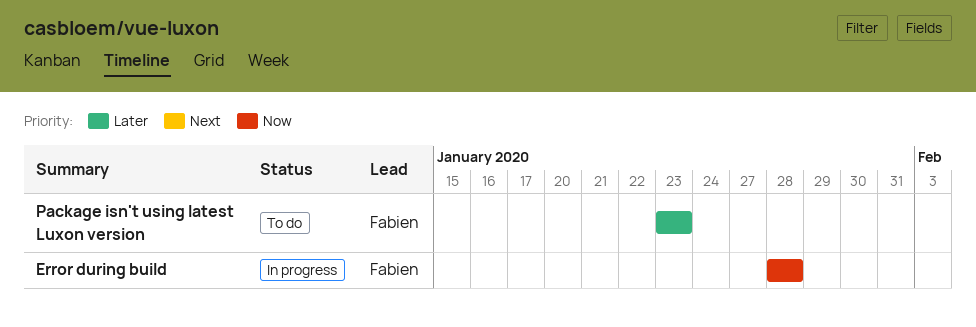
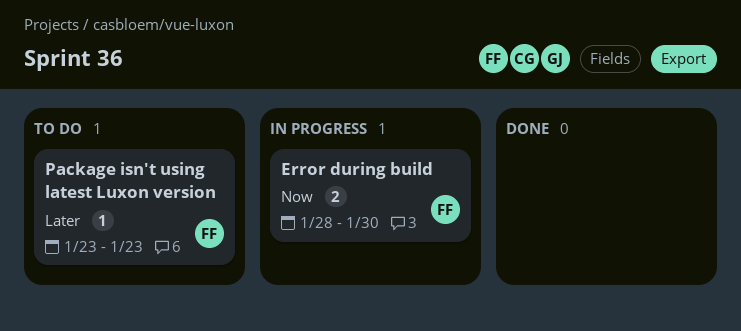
Error during build, due: Jan 28 -> Jan 30

